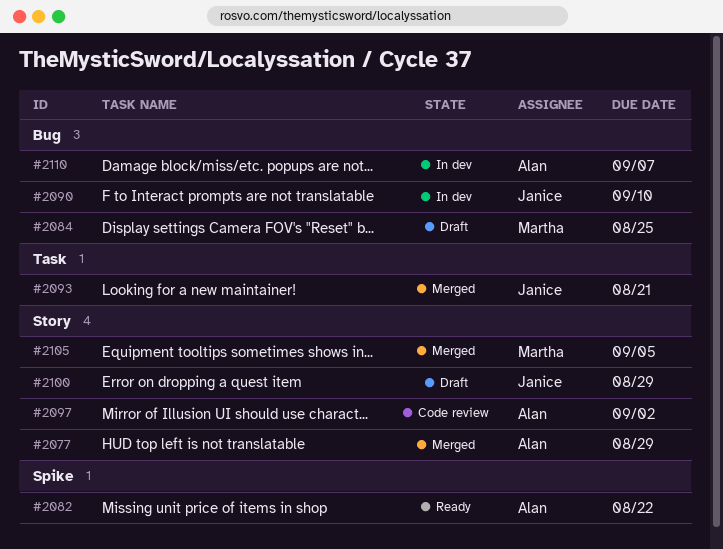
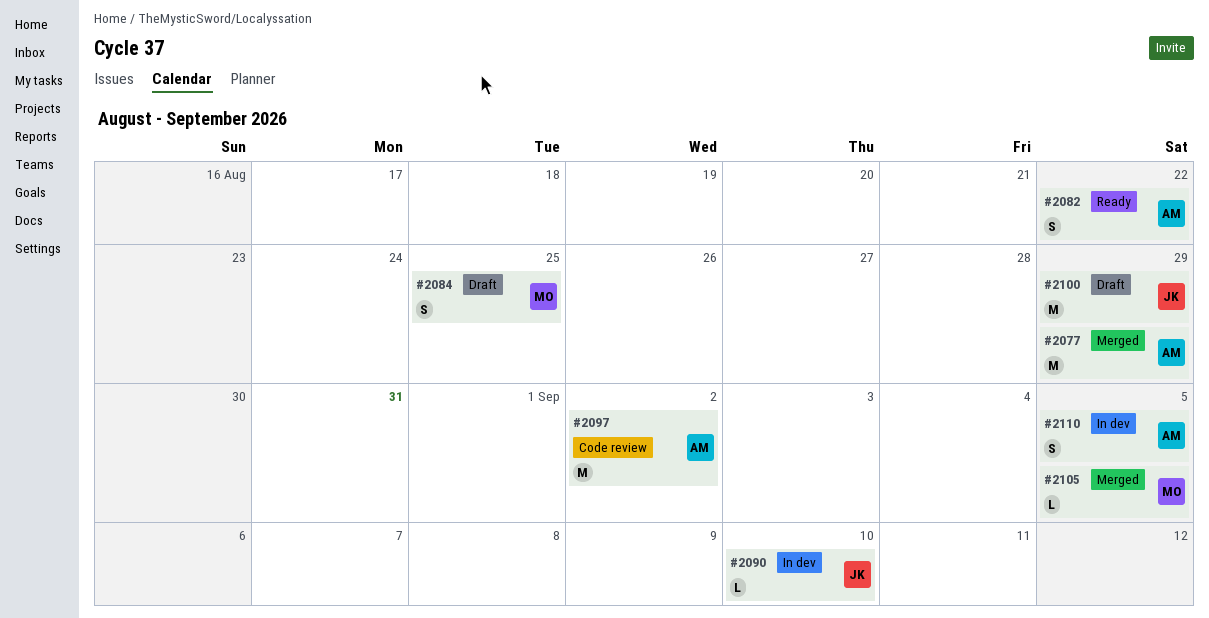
#2093: present -> none
#2110, due: Sep 7 -> Sep 5

